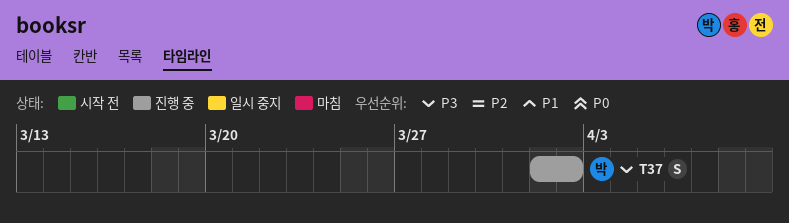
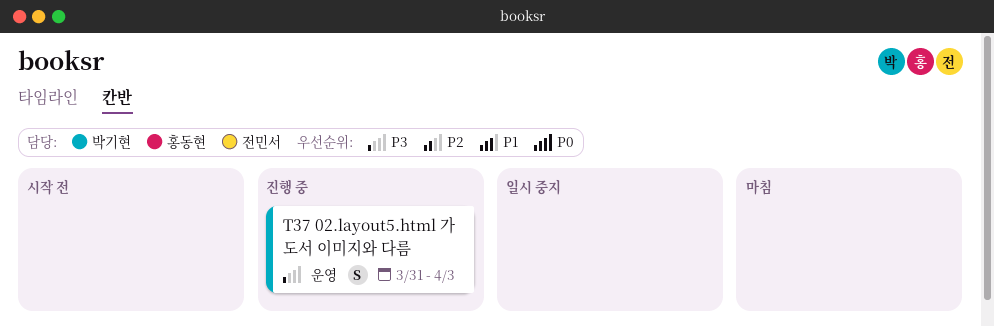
T37, start: Apr 1 -> Mar 31
T37, due: Apr 2 -> Apr 3

